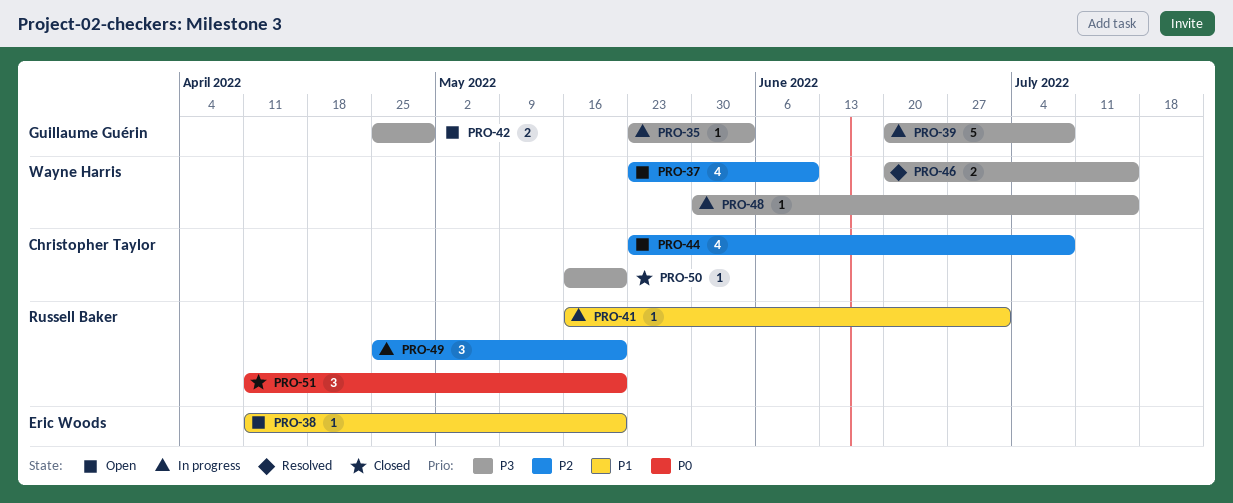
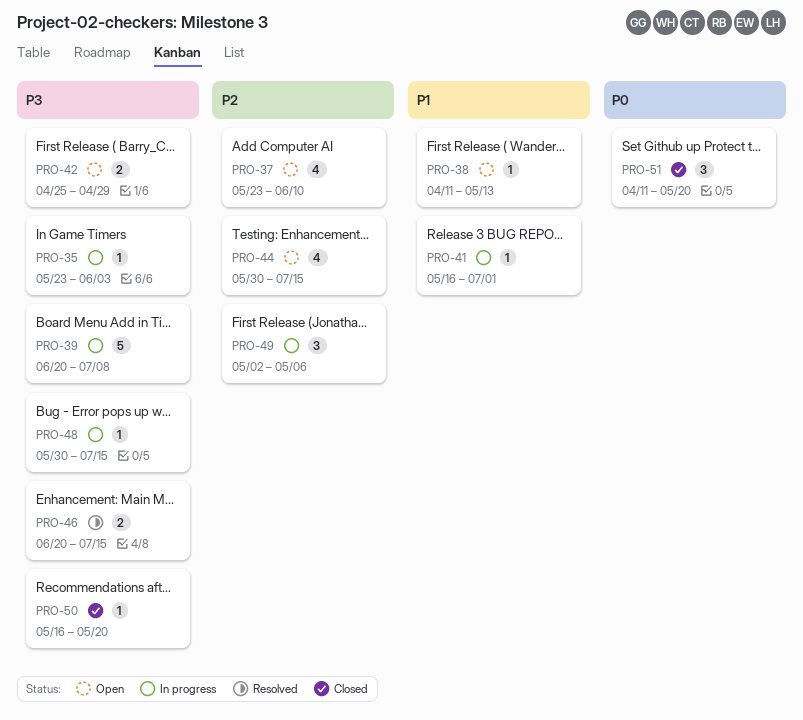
PRO-38, due: May 20 -> May 13
PRO-44, start: May 23 -> May 30
PRO-44, due: Jul 8 -> Jul 15
PRO-49, start: Apr 25 -> May 2
PRO-49, due: May 20 -> May 6

